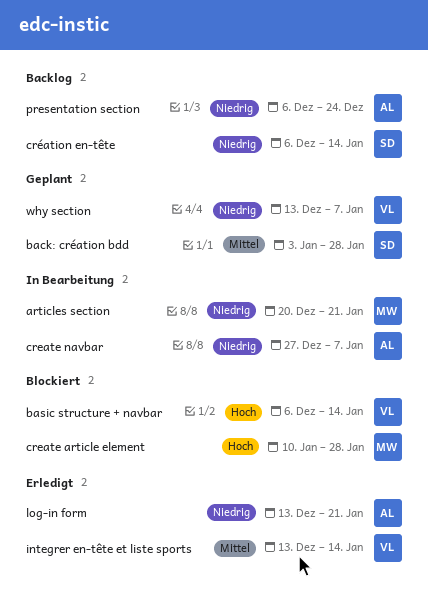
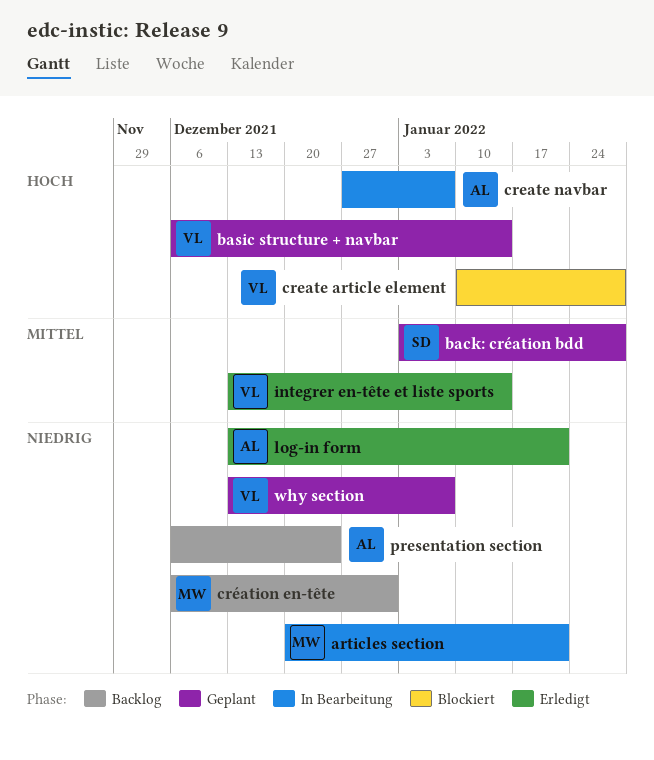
basic structure + navbar, status: Blockiert -> Geplant
create article element, owner: MW -> VL
create navbar, priority: Niedrig -> Hoch
création en-tête, owner: SD -> MW
création en-tête, due: Jan 14 -> Dec 31

